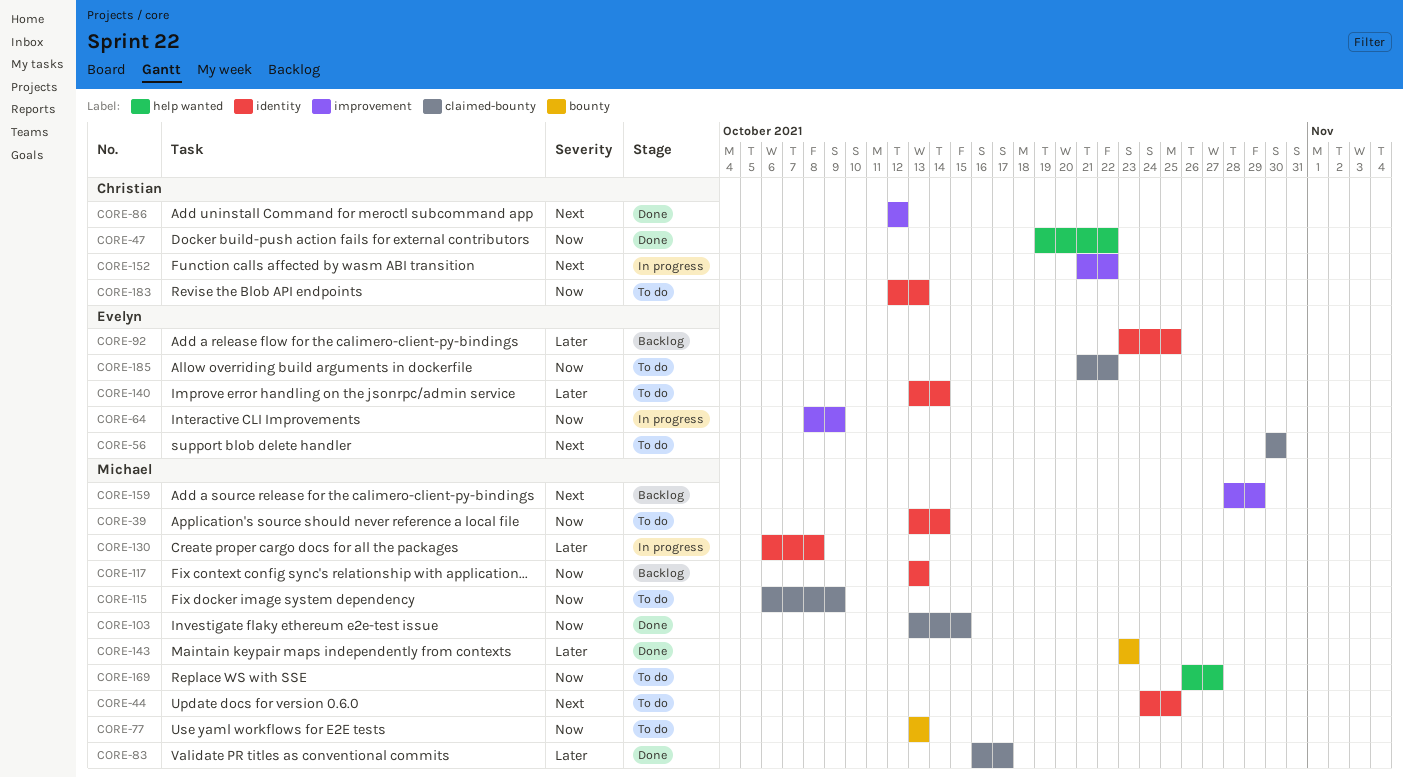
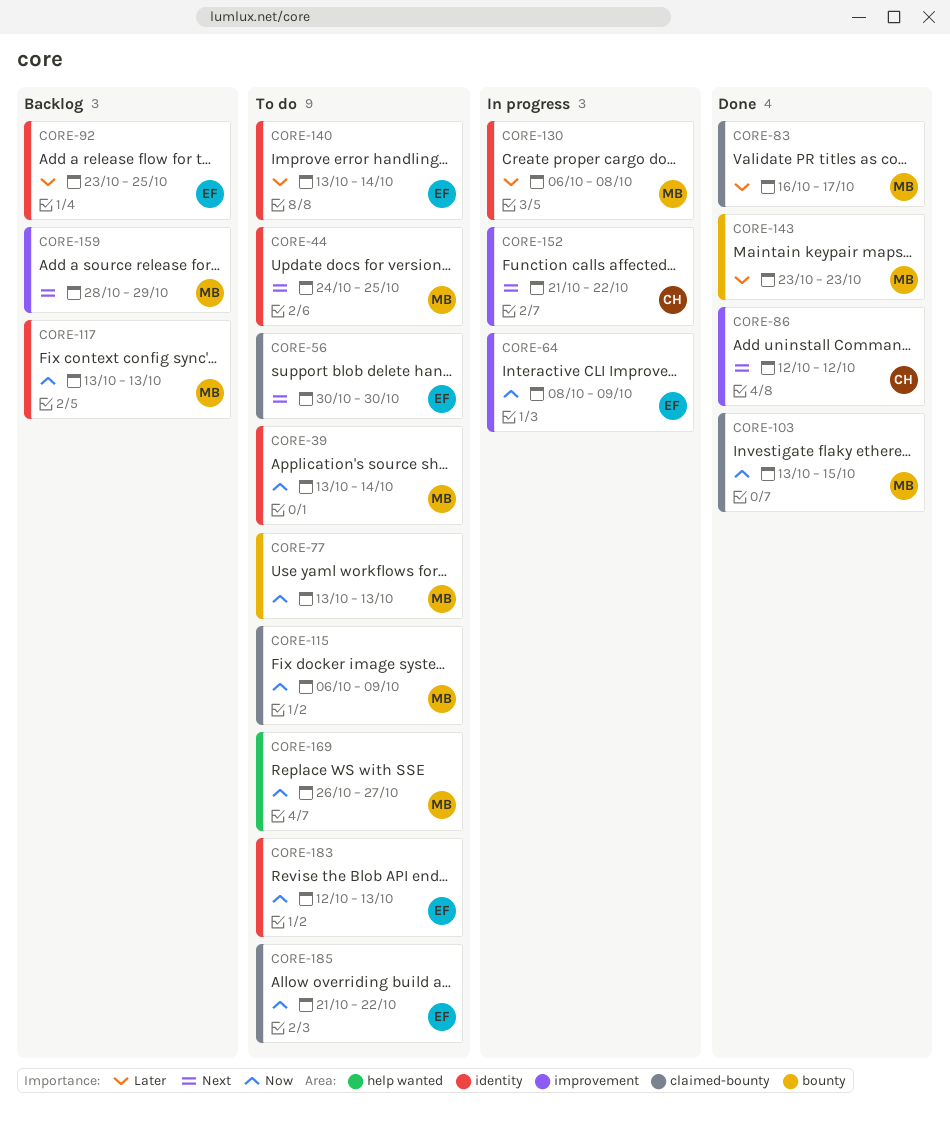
CORE-47: present -> none
CORE-183, owner: Christian -> Evelyn

